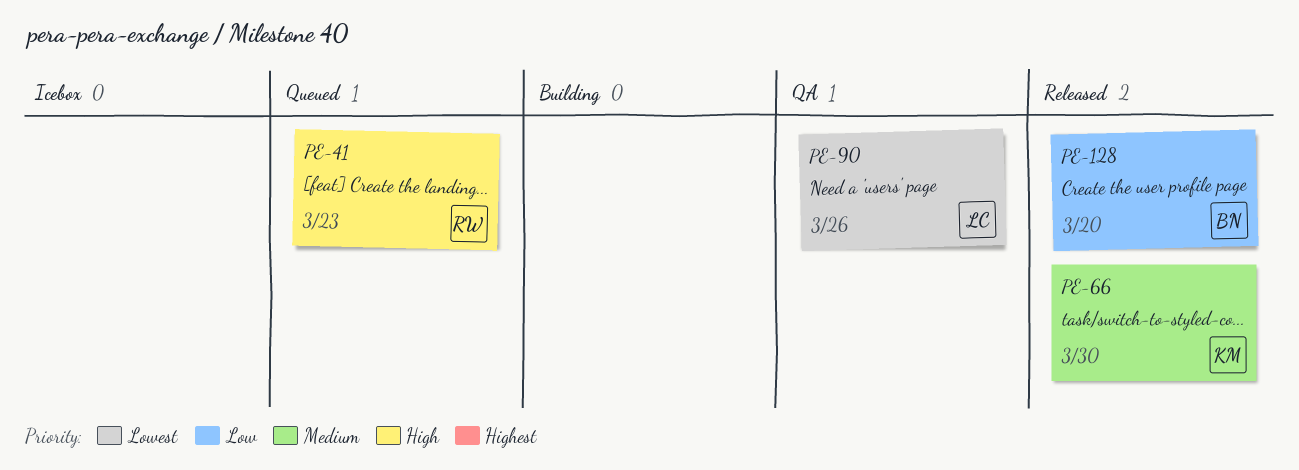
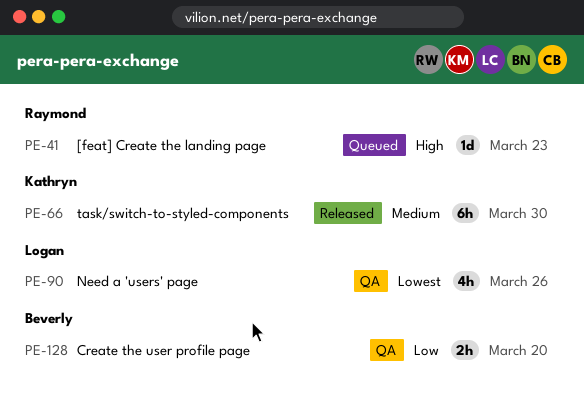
PE-128, status: Released -> QA

